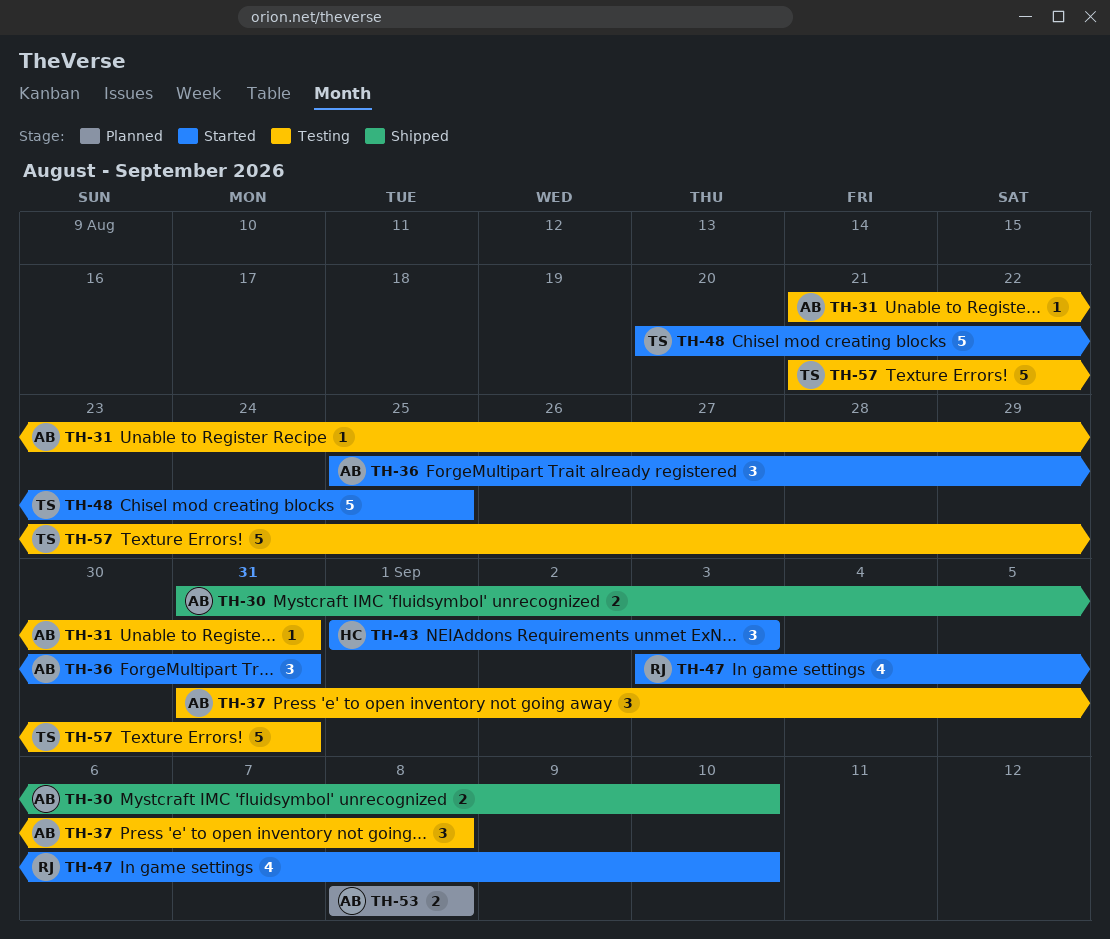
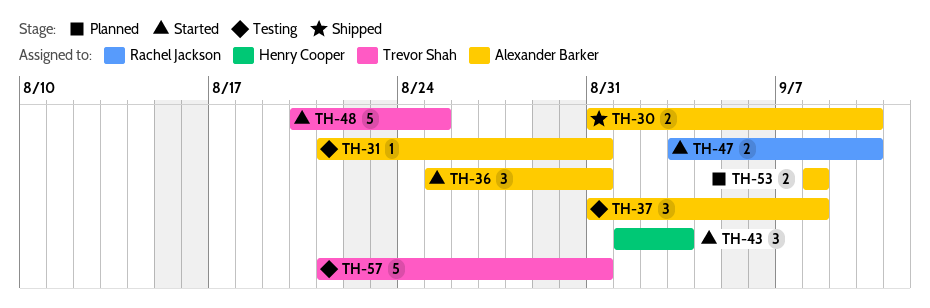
TH-47, estimate: 4 -> 2

